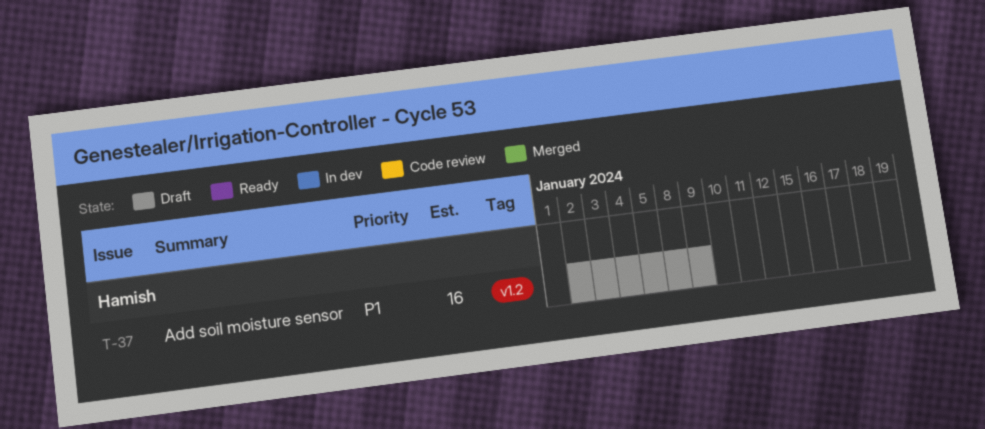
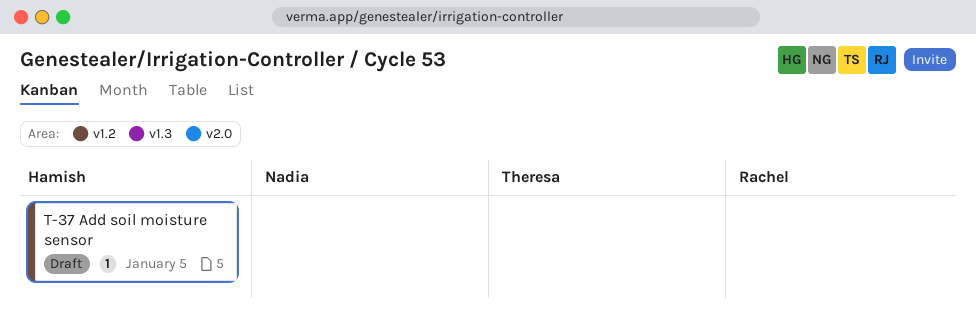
T-37, estimate: 16 -> 1
T-37, due: Jan 9 -> Jan 5

